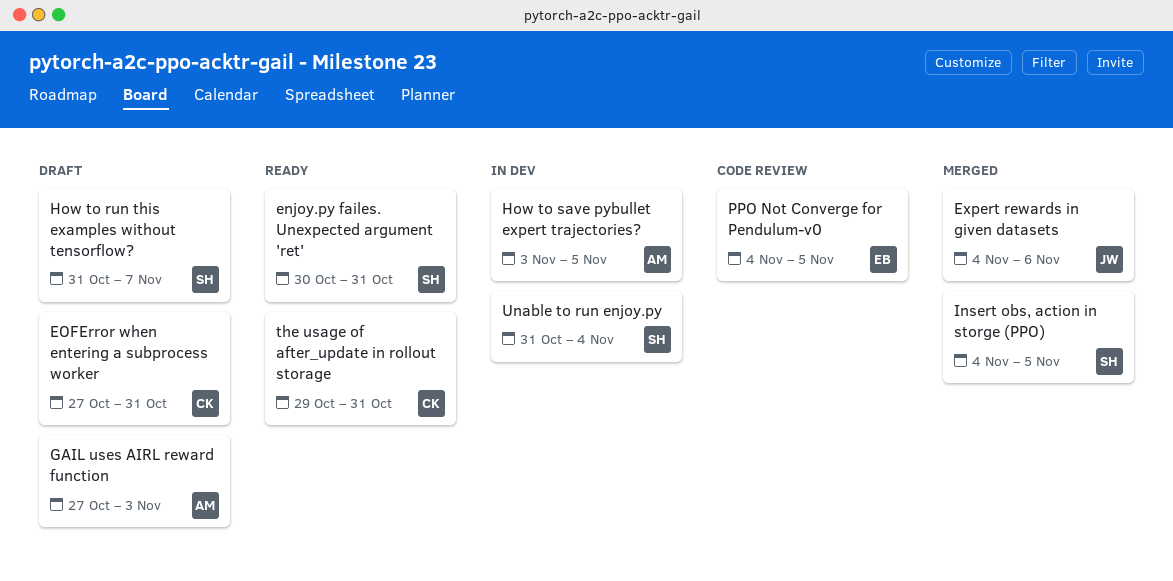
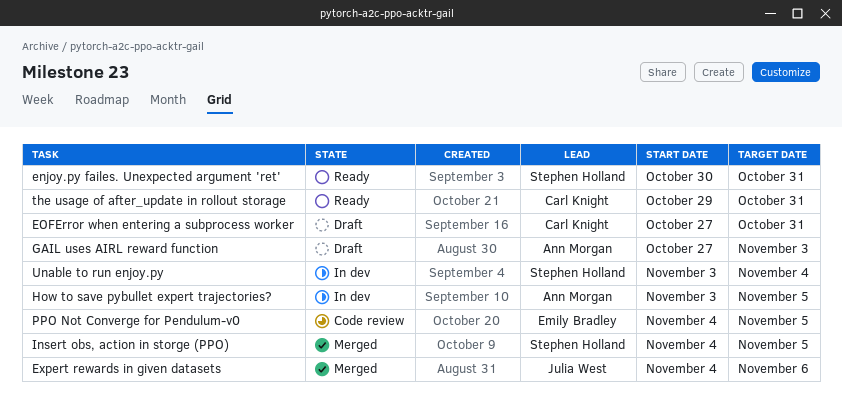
How to run this examples without tensorflow?: present -> none
Unable to run enjoy.py, start: Oct 31 -> Nov 3

